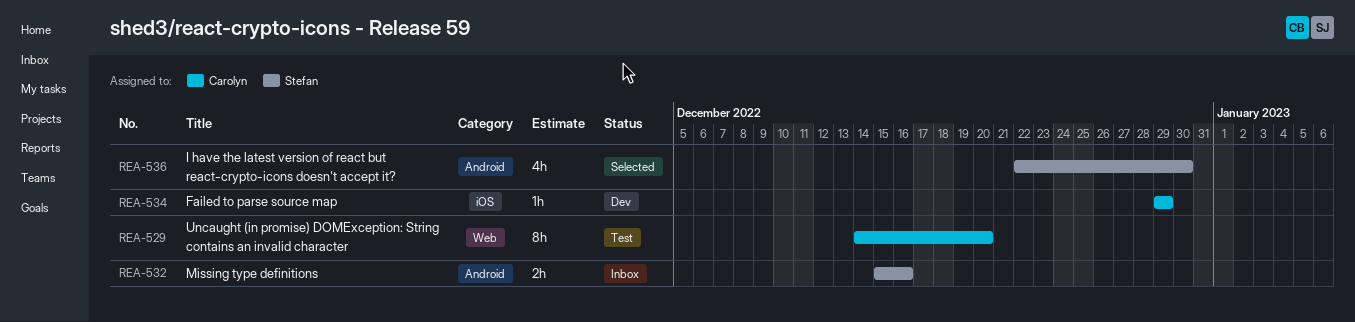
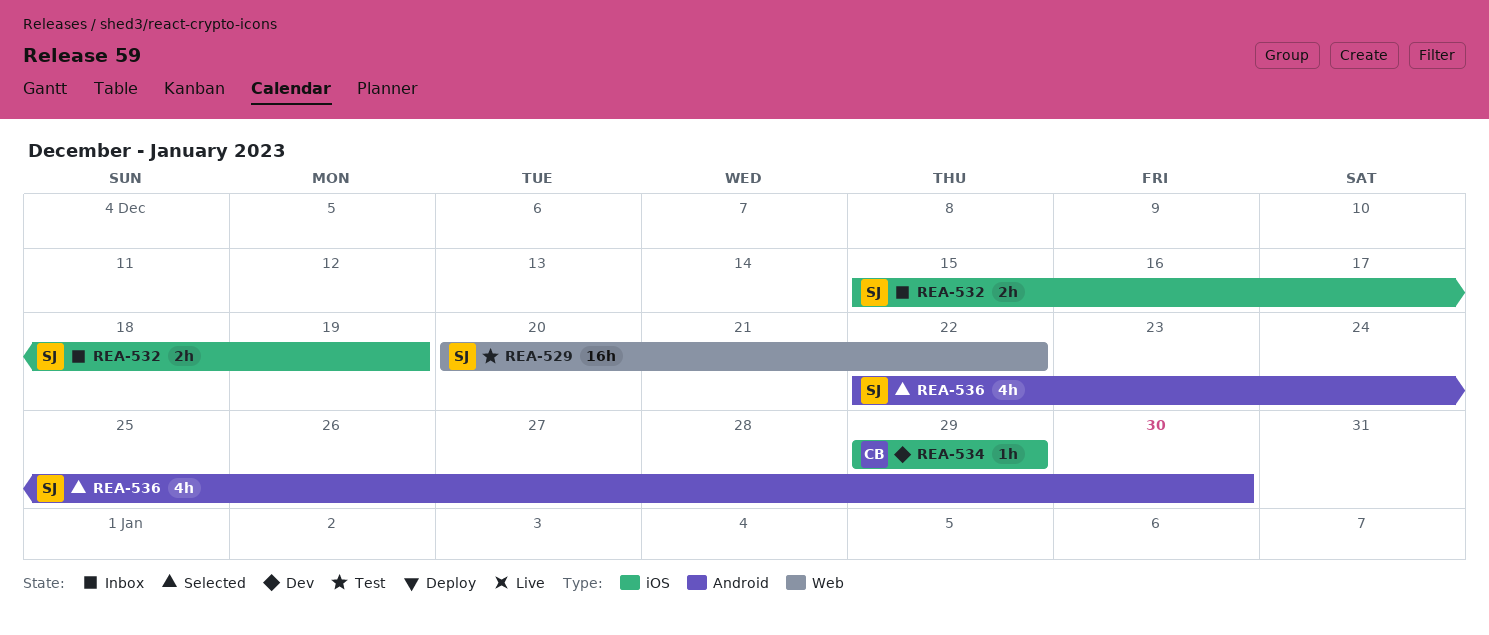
REA-529, owner: Carolyn -> Stefan
REA-529, estimate: 8h -> 16h
REA-529, start: Dec 14 -> Dec 20
REA-529, due: Dec 20 -> Dec 22
REA-532, label: Android -> iOS
REA-532, due: Dec 16 -> Dec 19

